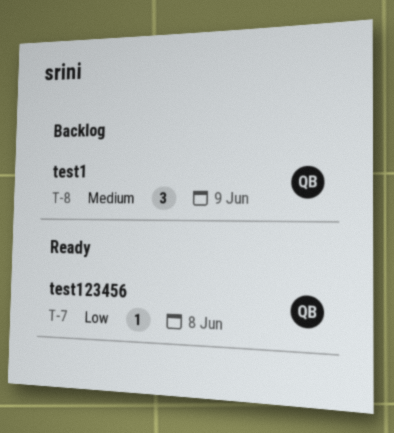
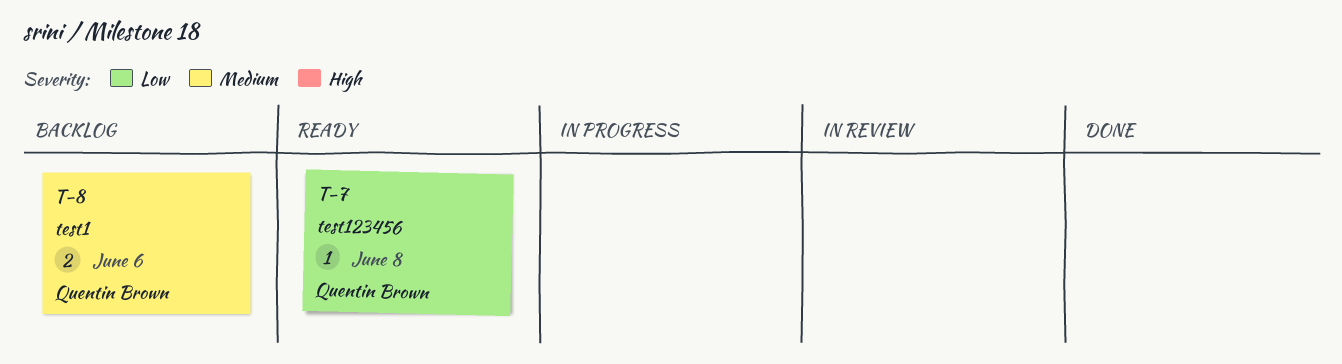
T-8, estimate: 3 -> 2
T-8, due: Jun 9 -> Jun 6

